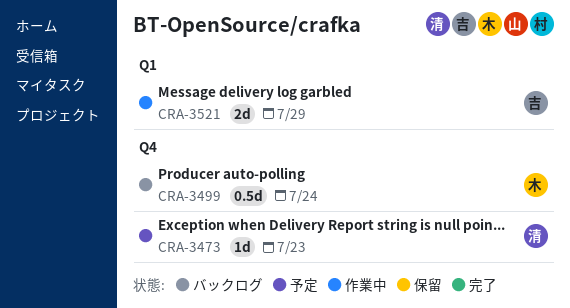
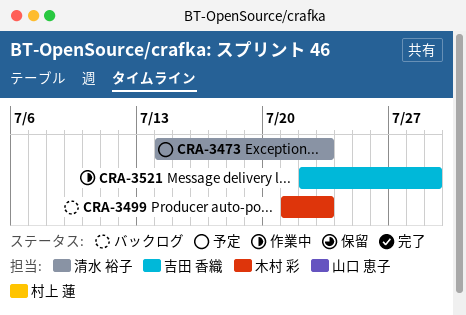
CRA-3499, due: Jul 24 -> Jul 23

